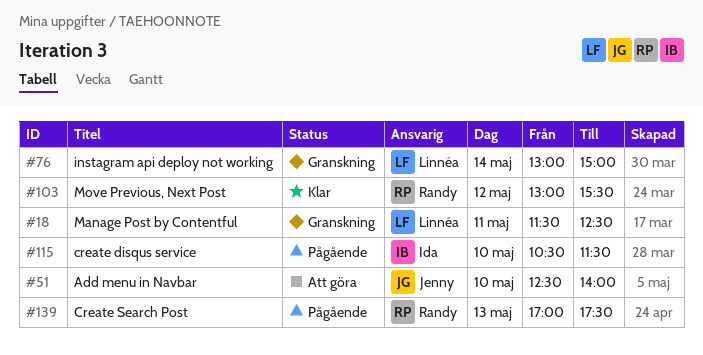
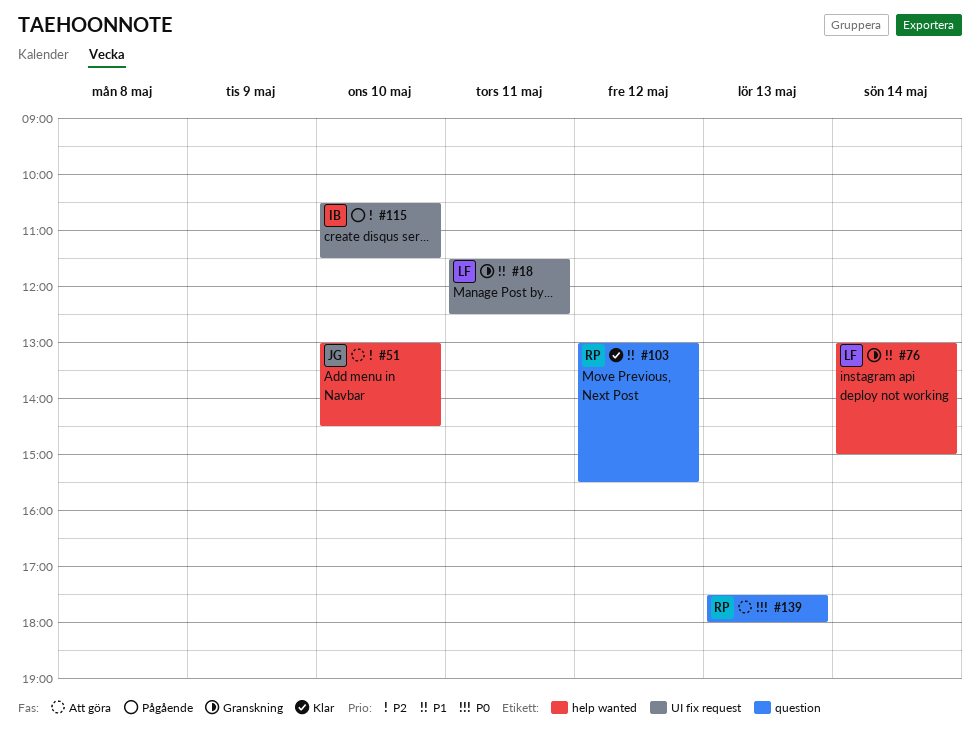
#51, begins: 12:30 -> 13:00
#51, ends: 14:00 -> 14:30
#139, status: Pågående -> Att göra
#139, begins: 17:00 -> 17:30
#139, ends: 17:30 -> 18:00

